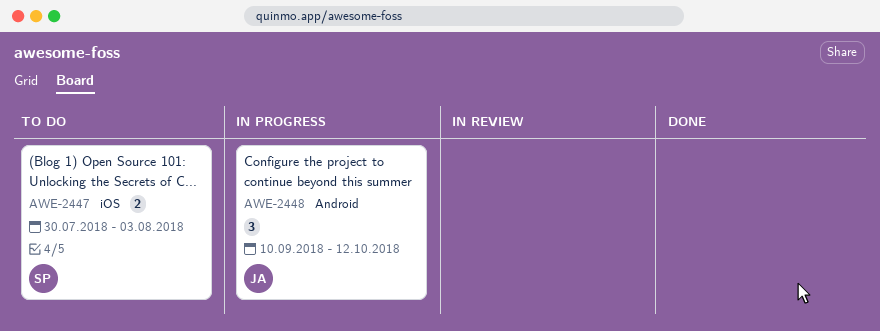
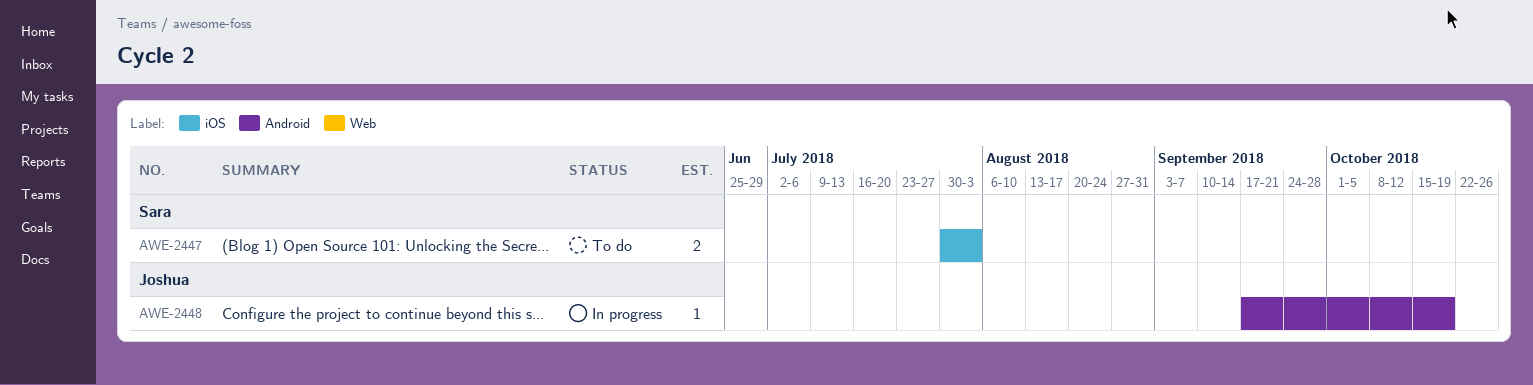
AWE-2448, estimate: 3 -> 1
AWE-2448, start: Sep 10 -> Sep 17
AWE-2448, due: Oct 12 -> Oct 19

